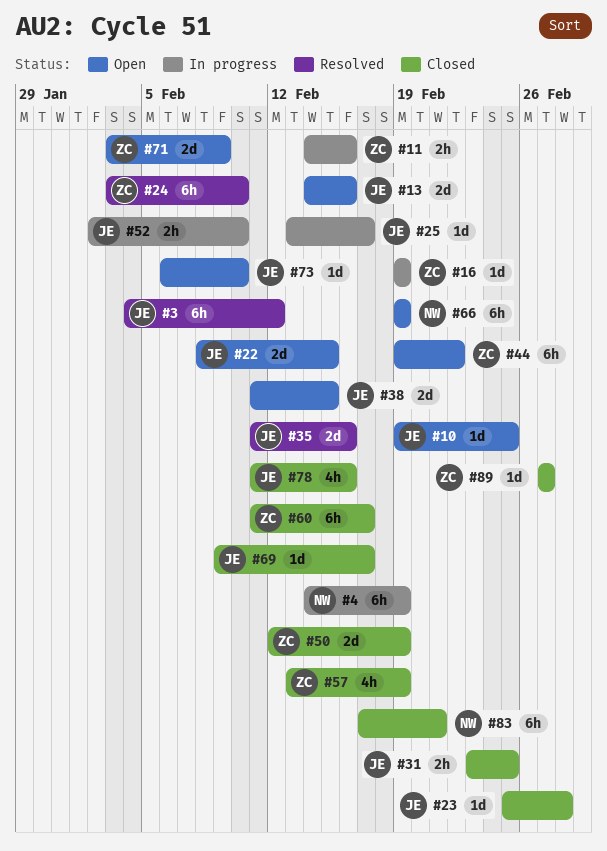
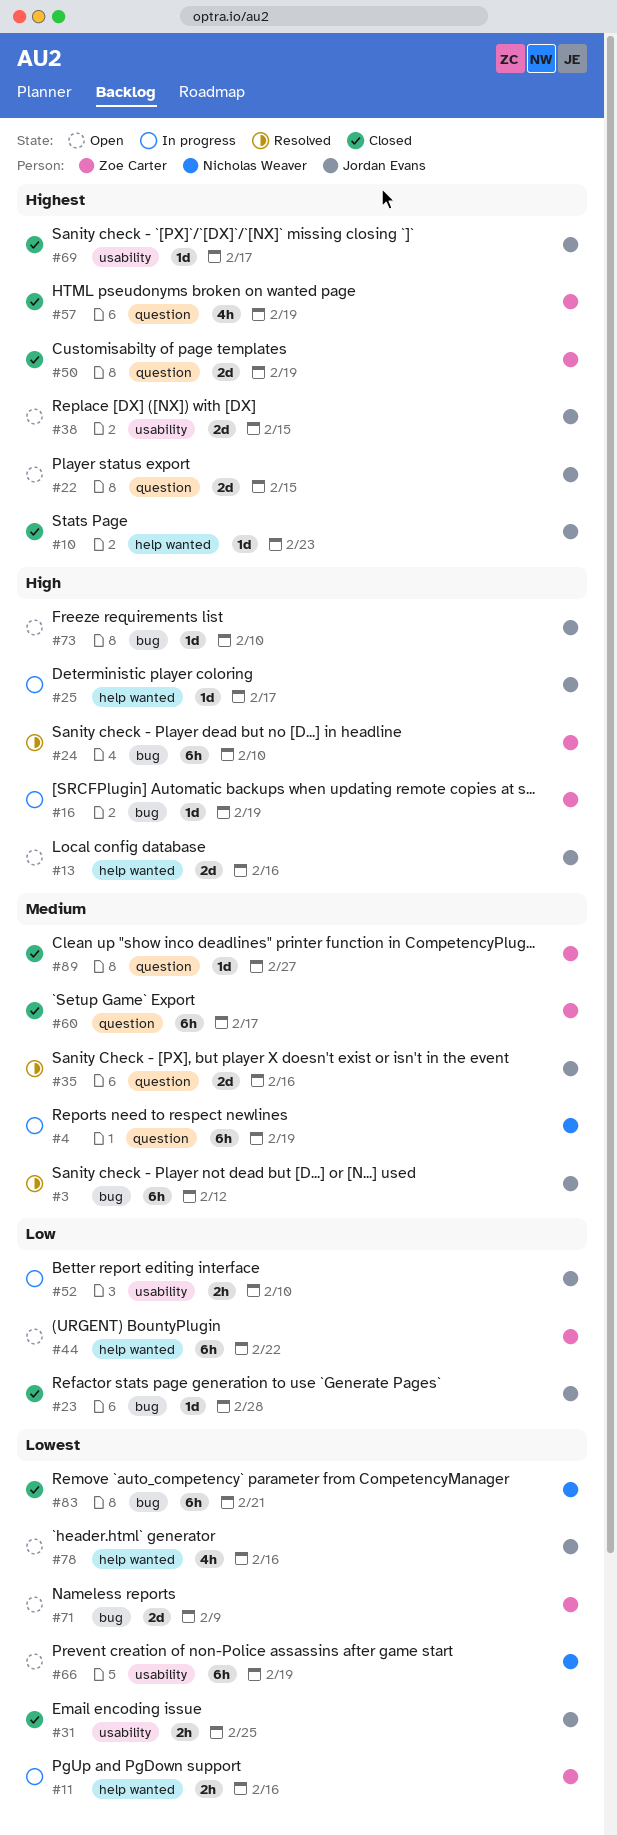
#10, status: Open -> Closed
#10, due: Feb 25 -> Feb 23
#78, status: Closed -> Open

